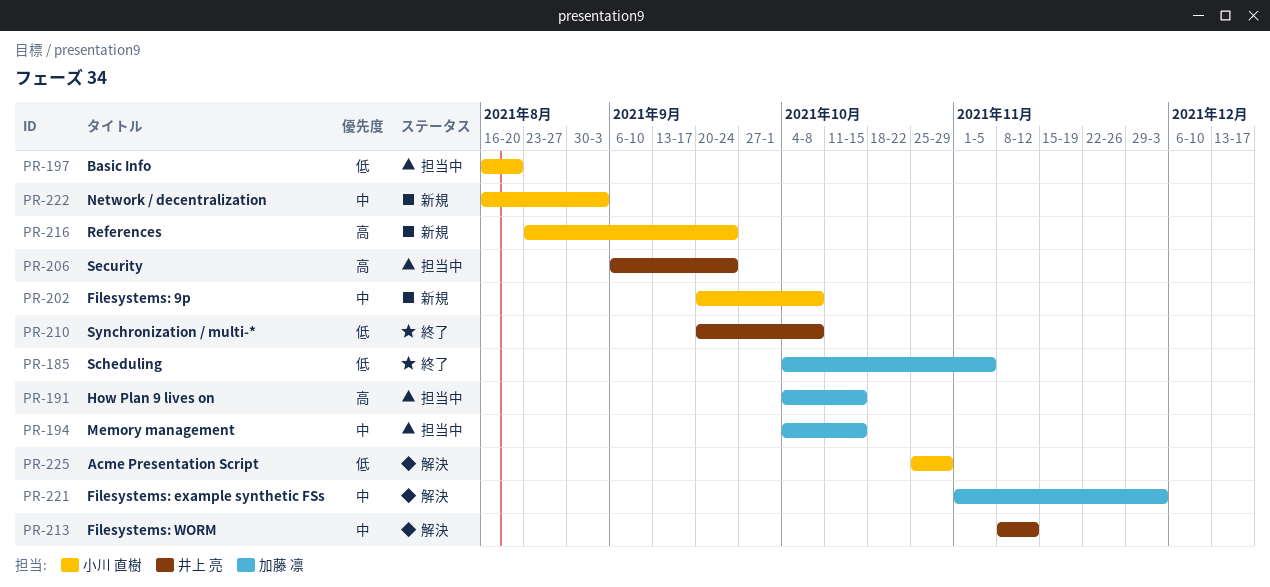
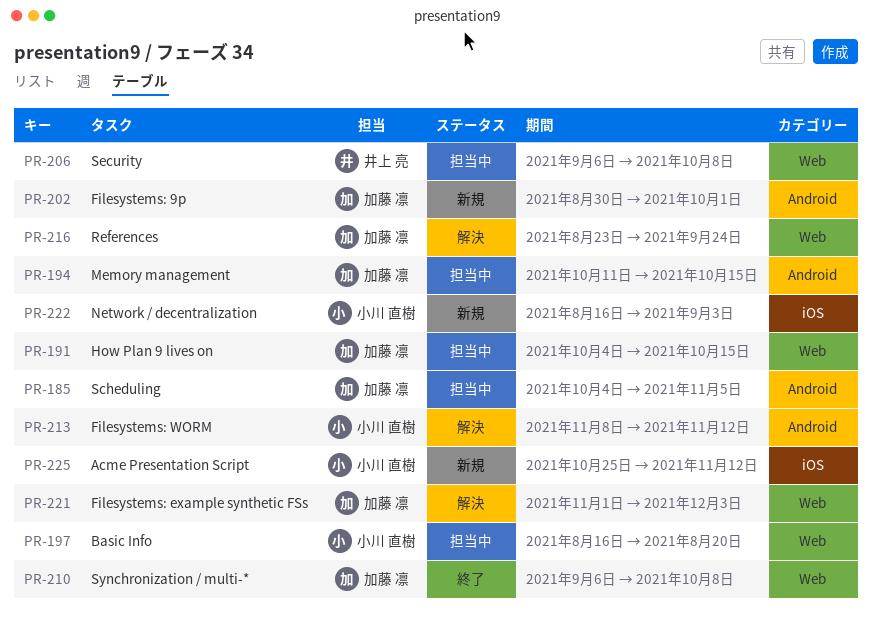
PR-185, status: 終了 -> 担当中
PR-194, start: Oct 4 -> Oct 11
PR-202, owner: 小川 直樹 -> 加藤 凛
PR-202, start: Sep 20 -> Aug 30
PR-202, due: Oct 8 -> Oct 1
PR-206, due: Sep 24 -> Oct 8
PR-210, owner: 井上 亮 -> 加藤 凛
PR-210, start: Sep 20 -> Sep 6
PR-213, owner: 井上 亮 -> 小川 直樹
PR-216, status: 新規 -> 解決
PR-216, owner: 小川 直樹 -> 加藤 凛
PR-225, status: 解決 -> 新規
PR-225, due: Oct 29 -> Nov 12

